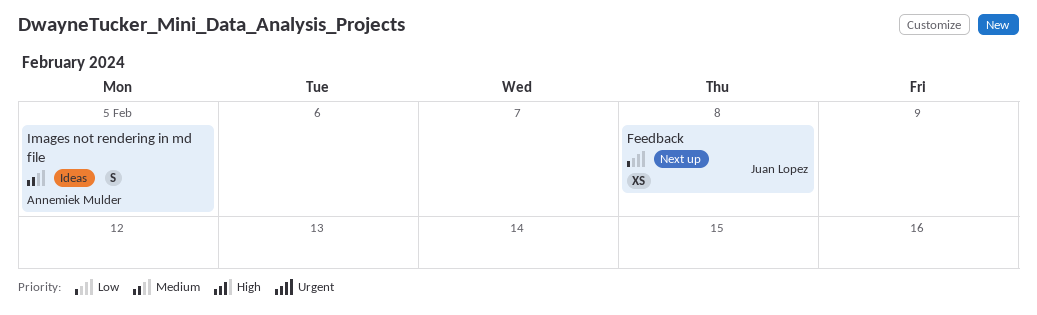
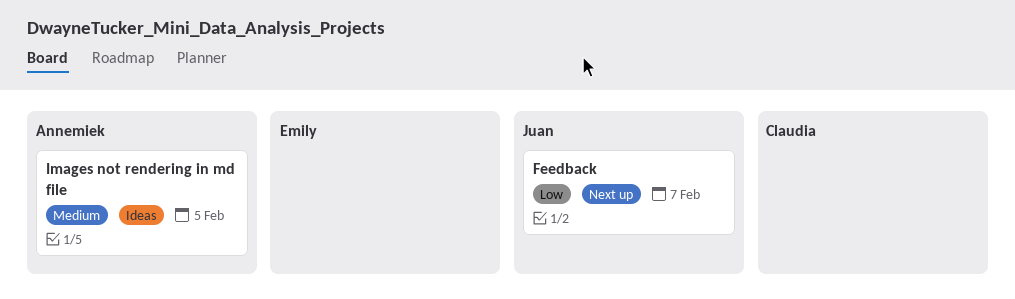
Feedback, due: Feb 8 -> Feb 7

